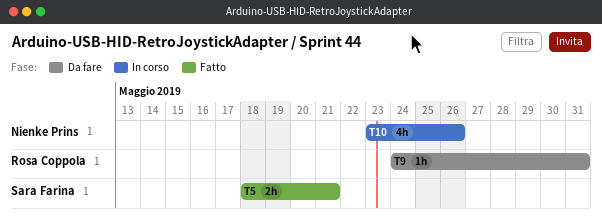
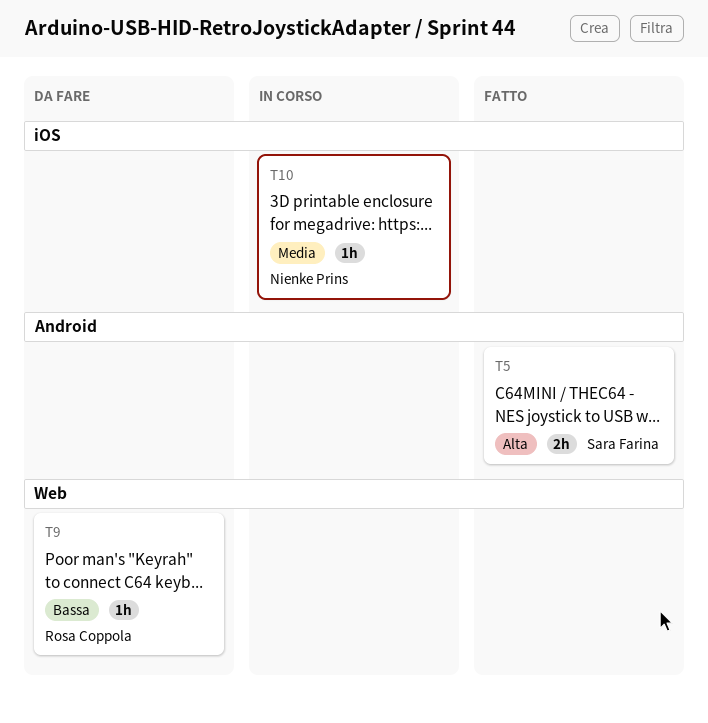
T10, estimate: 4h -> 1h

